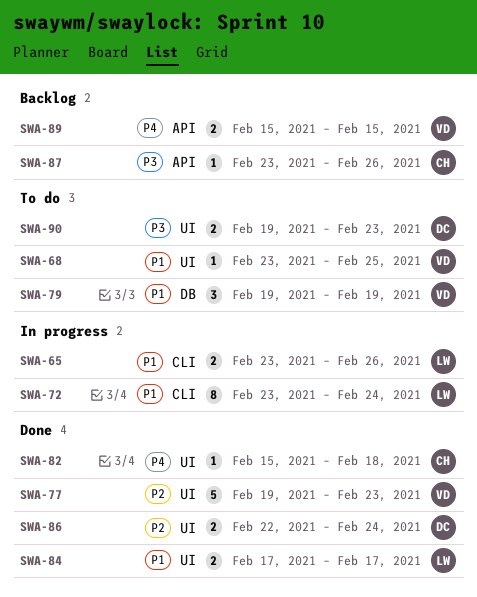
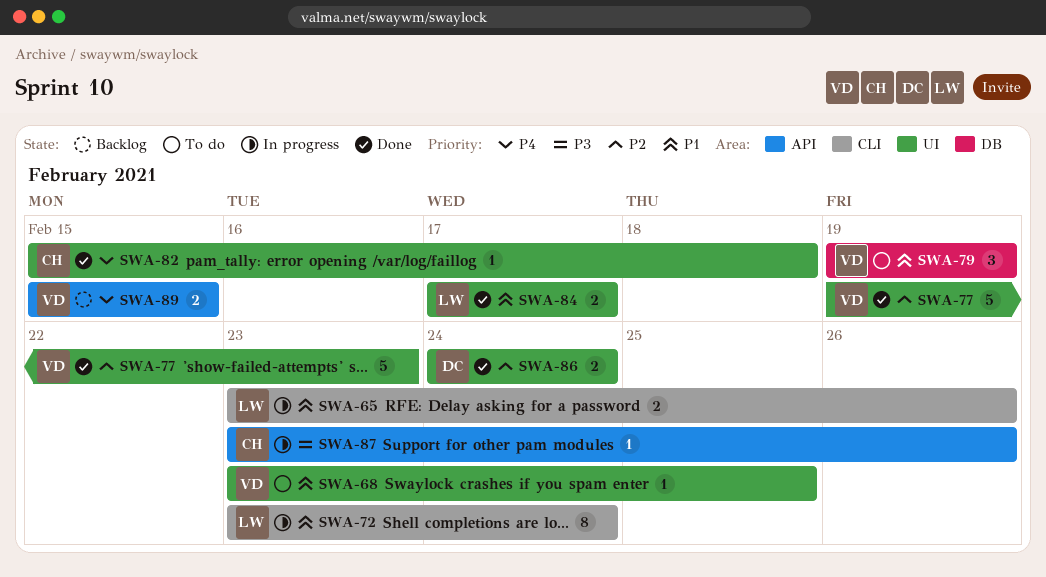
SWA-86, start: Feb 22 -> Feb 24
SWA-87, status: Backlog -> In progress
SWA-90: present -> none

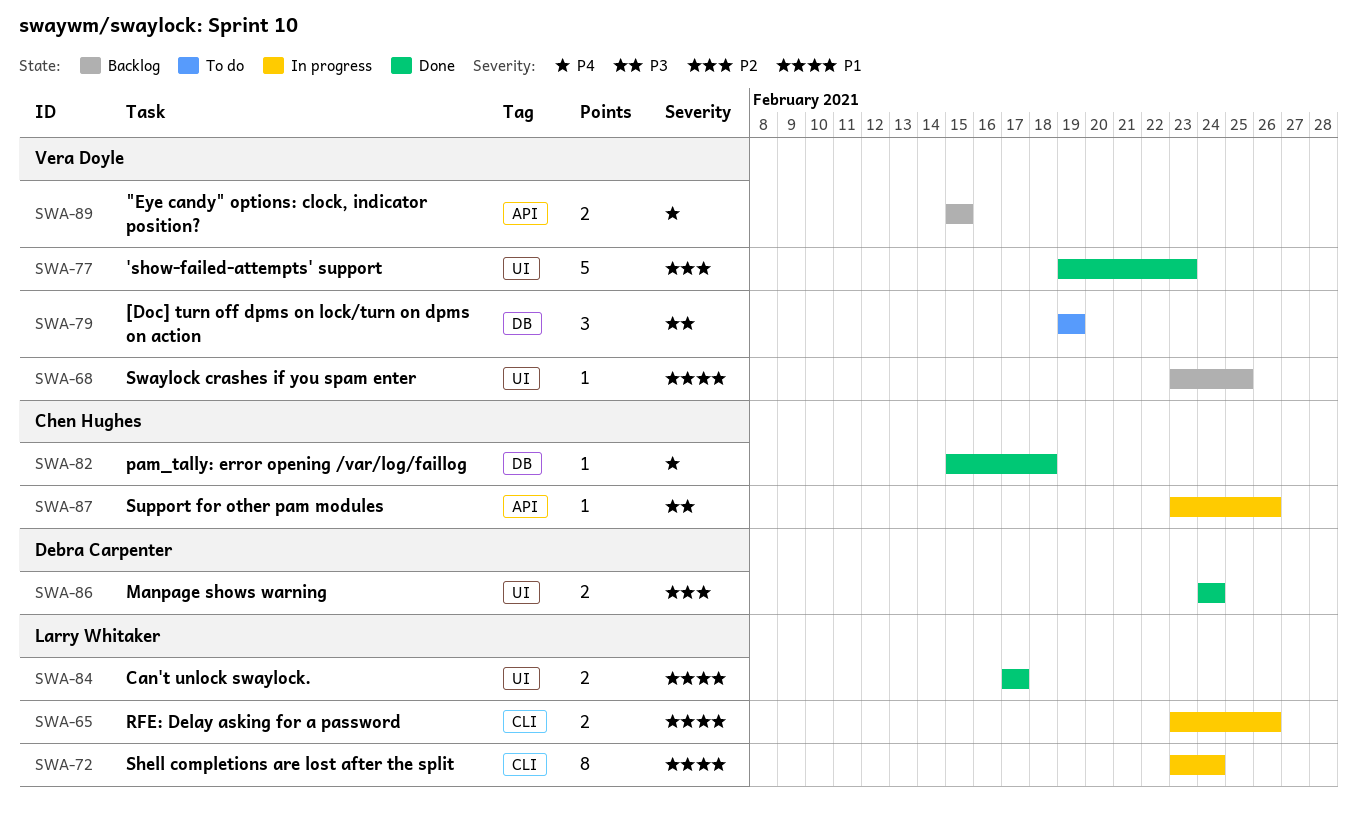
SWA-68, status: To do -> Backlog
SWA-79, priority: P1 -> P3
SWA-82, label: UI -> DB

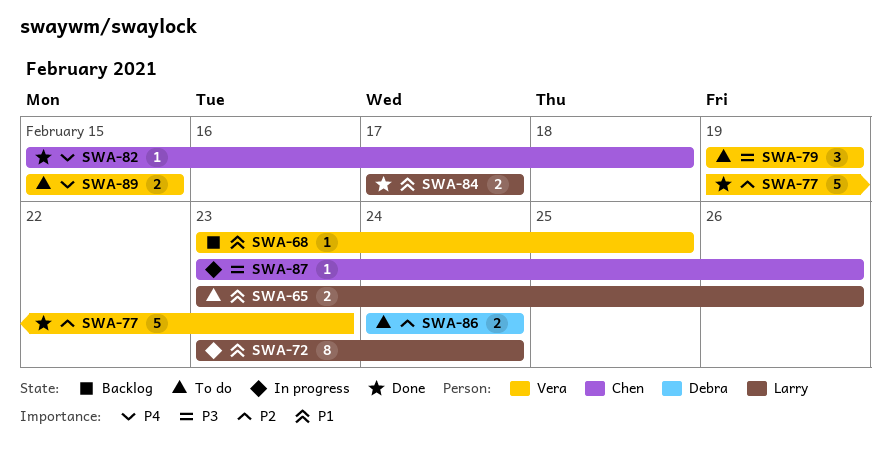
SWA-65, status: In progress -> To do
SWA-86, status: Done -> To do
SWA-89, status: Backlog -> To do

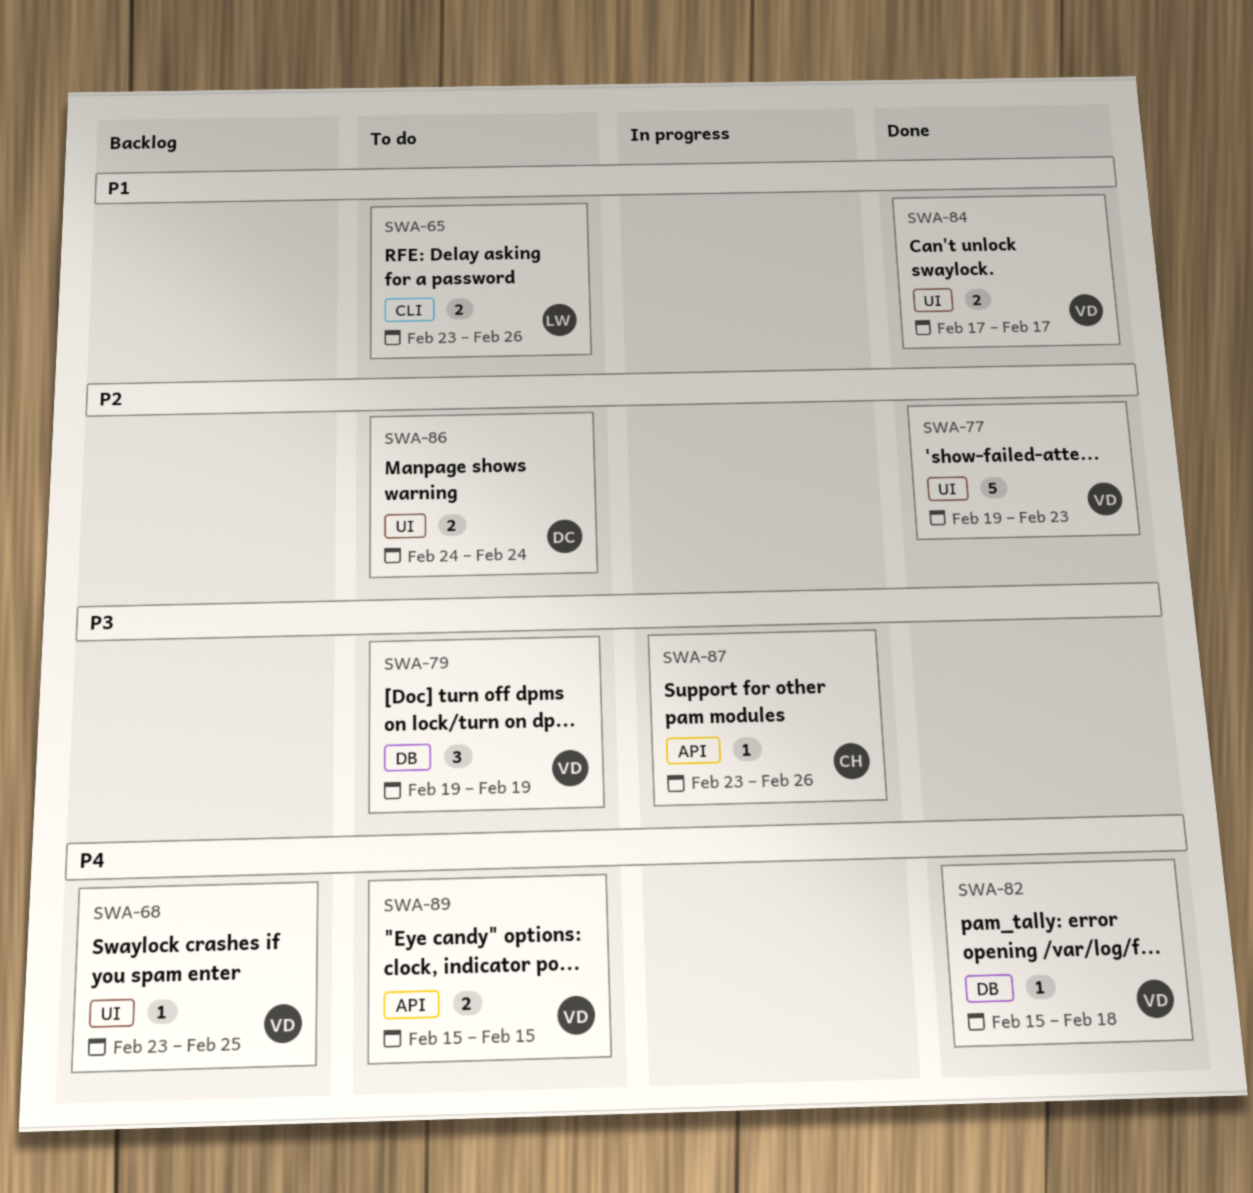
SWA-68, priority: P1 -> P4
SWA-72: present -> none
SWA-82, owner: Chen -> Vera
SWA-84, owner: Larry -> Vera

